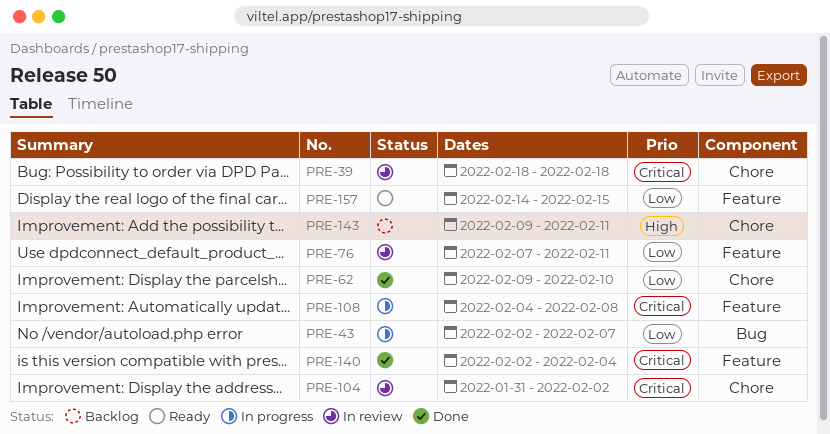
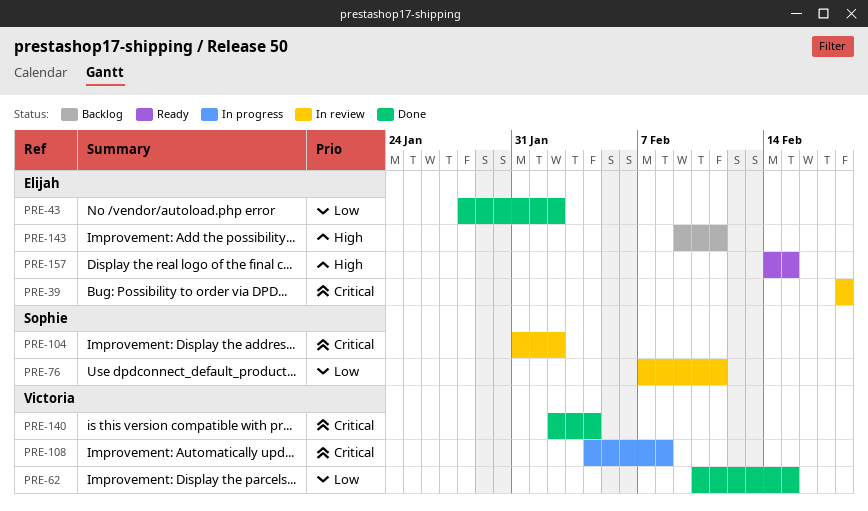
PRE-43, status: In progress -> Done
PRE-43, start: Feb 2 -> Jan 28
PRE-43, due: Feb 7 -> Feb 2
PRE-62, start: Feb 9 -> Feb 10
PRE-62, due: Feb 10 -> Feb 15
PRE-157, priority: Low -> High

